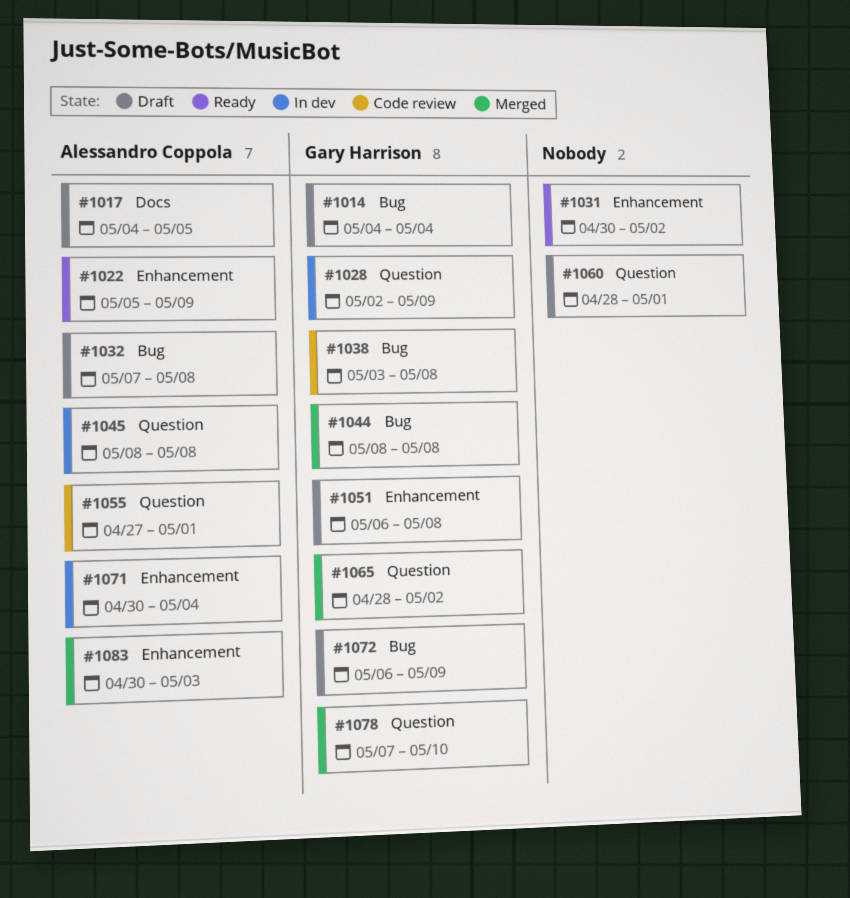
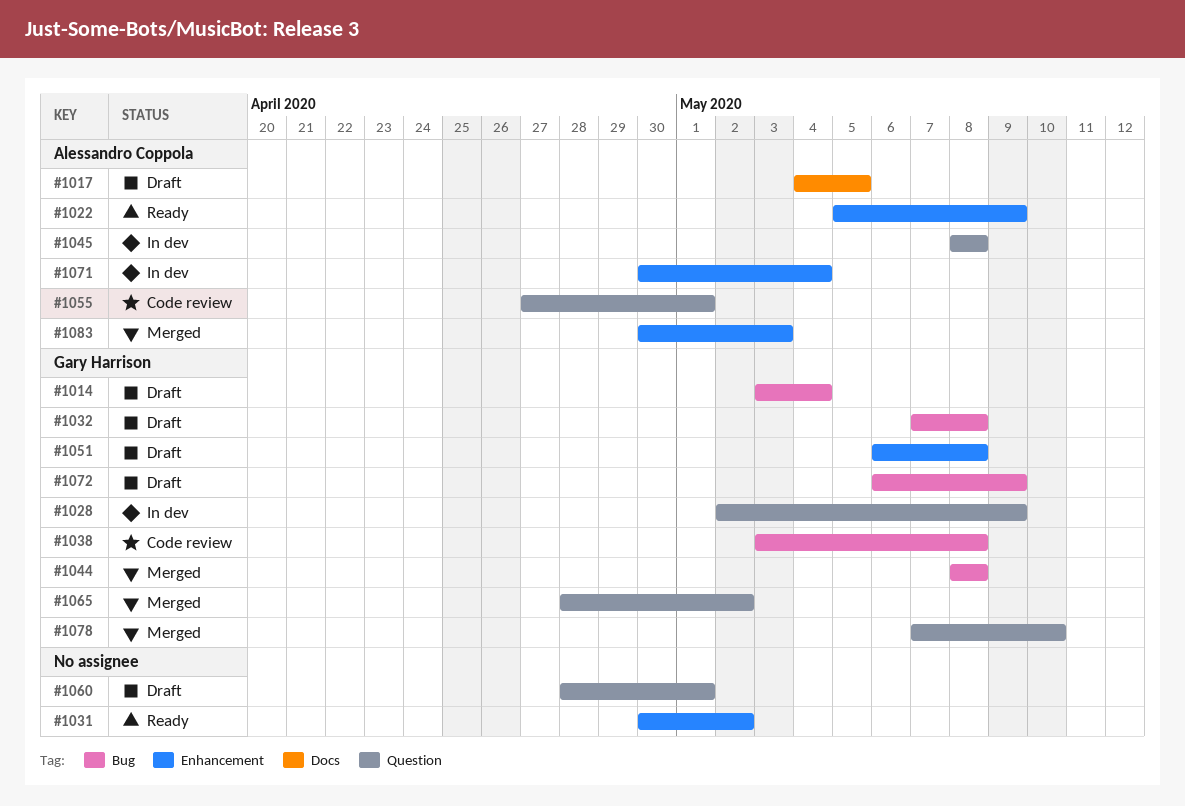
#1014, start: May 4 -> May 3
#1032, owner: Alessandro Coppola -> Gary Harrison

